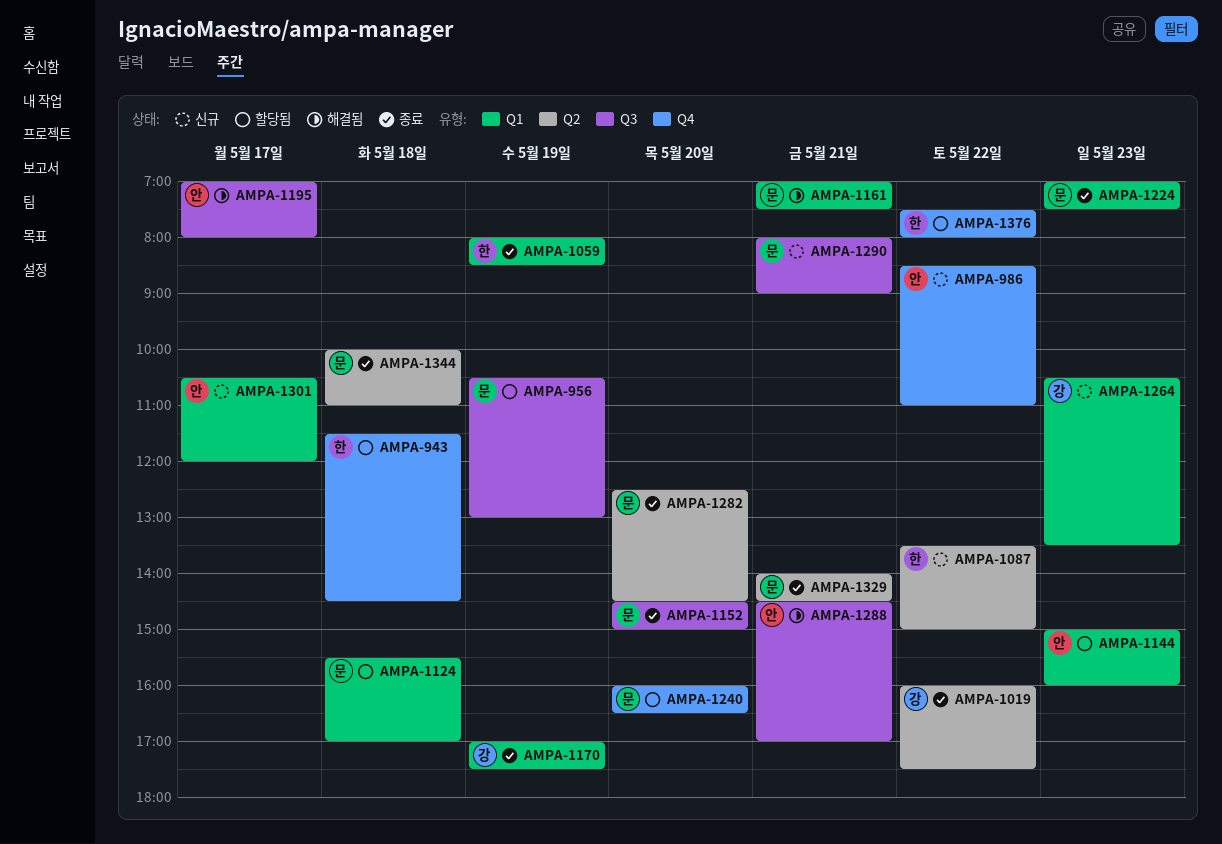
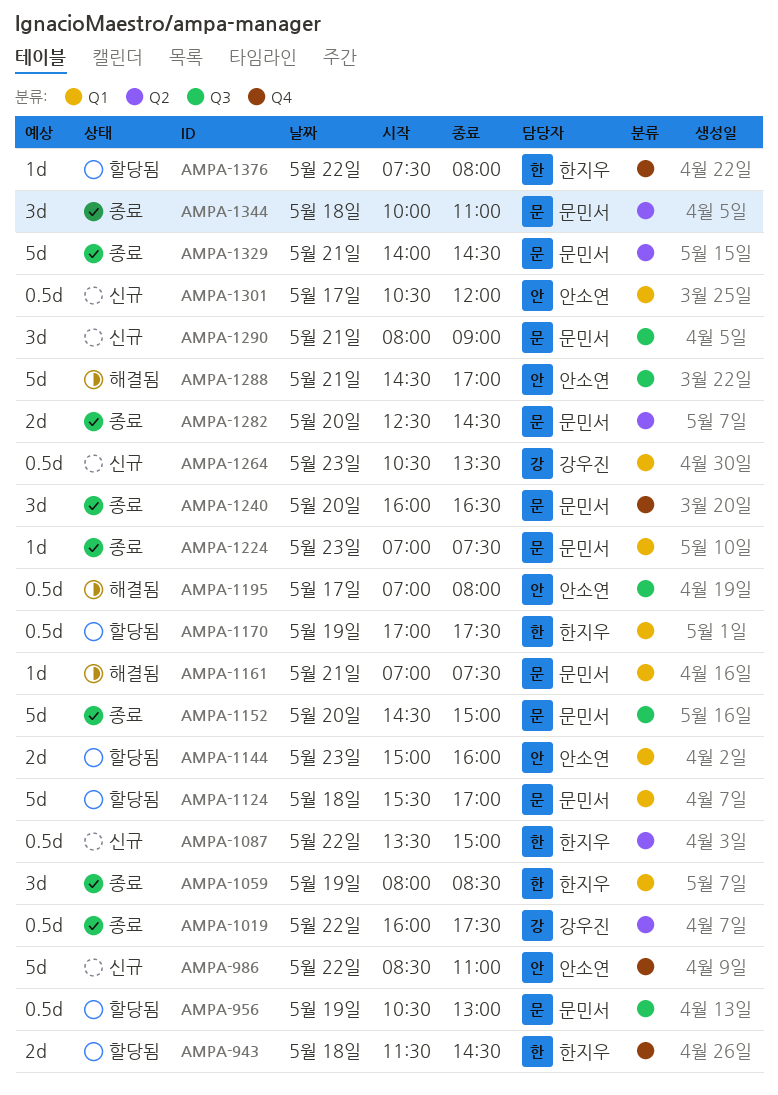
AMPA-1170, status: 종료 -> 할당됨
AMPA-1170, owner: 강우진 -> 한지우
AMPA-1240, status: 할당됨 -> 종료

